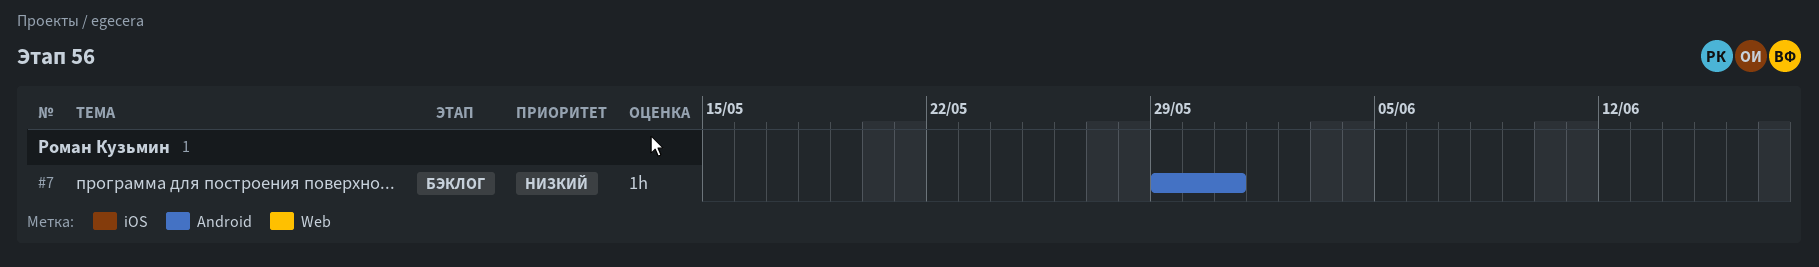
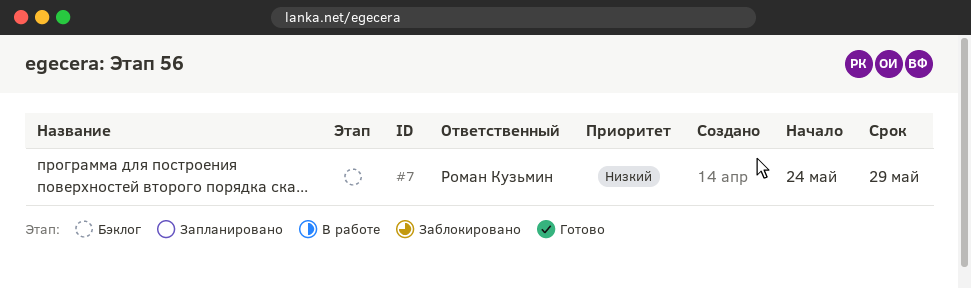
#7, start: May 29 -> May 24
#7, due: May 31 -> May 29

